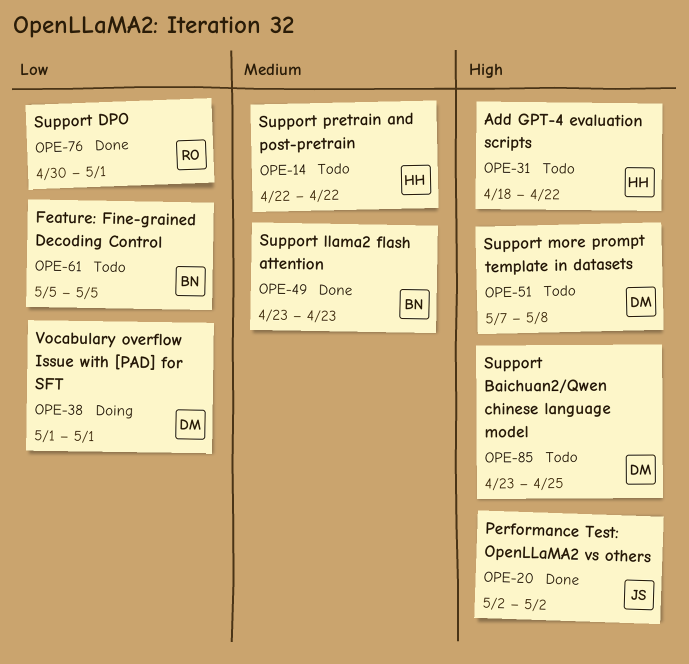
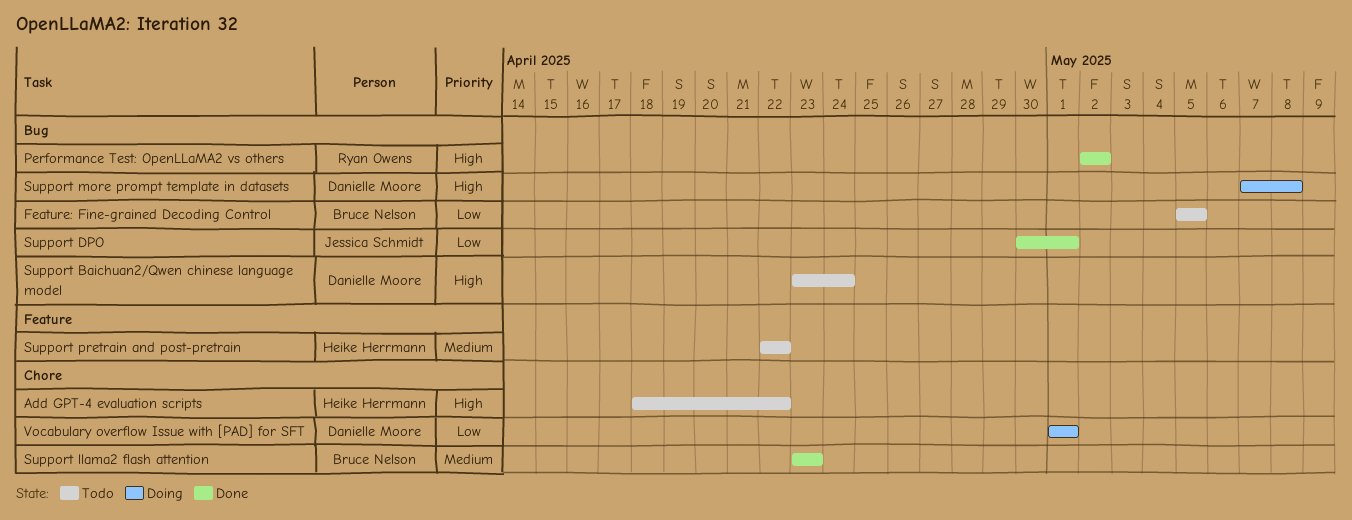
Performance Test: OpenLLaMA2 vs others, owner: Jessica Schmidt -> Ryan Owens
Support Baichuan2/Qwen chinese language model, due: Apr 25 -> Apr 24
Support DPO, owner: Ryan Owens -> Jessica Schmidt
Support more prompt template in datasets, status: Todo -> Doing

